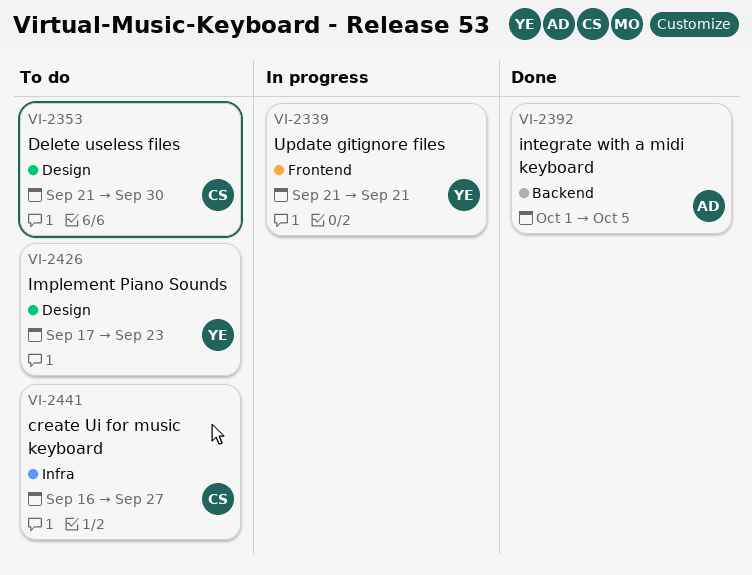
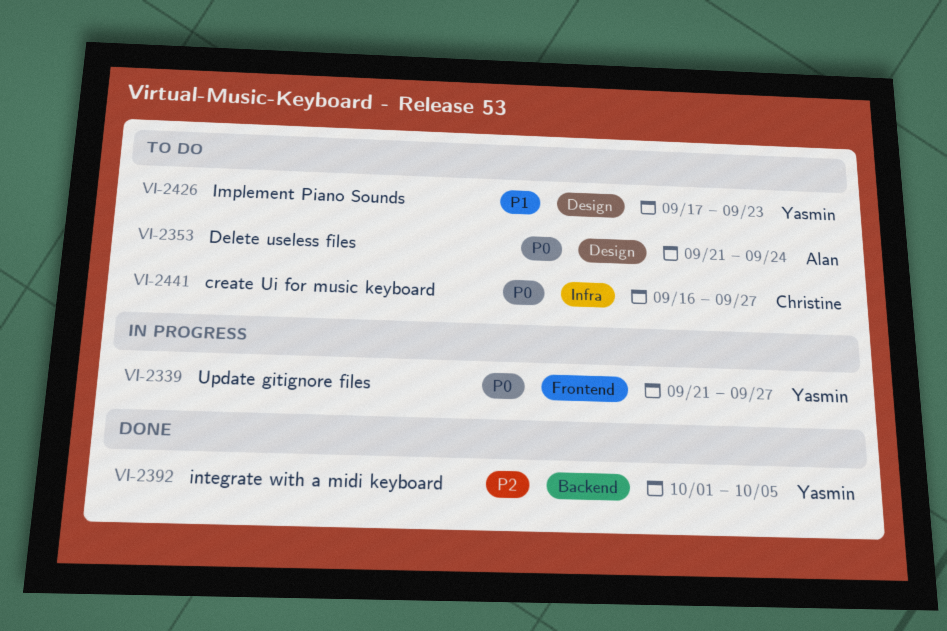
VI-2339, due: Sep 21 -> Sep 27
VI-2353, owner: Christine -> Alan
VI-2353, due: Sep 30 -> Sep 24
VI-2392, owner: Alan -> Yasmin

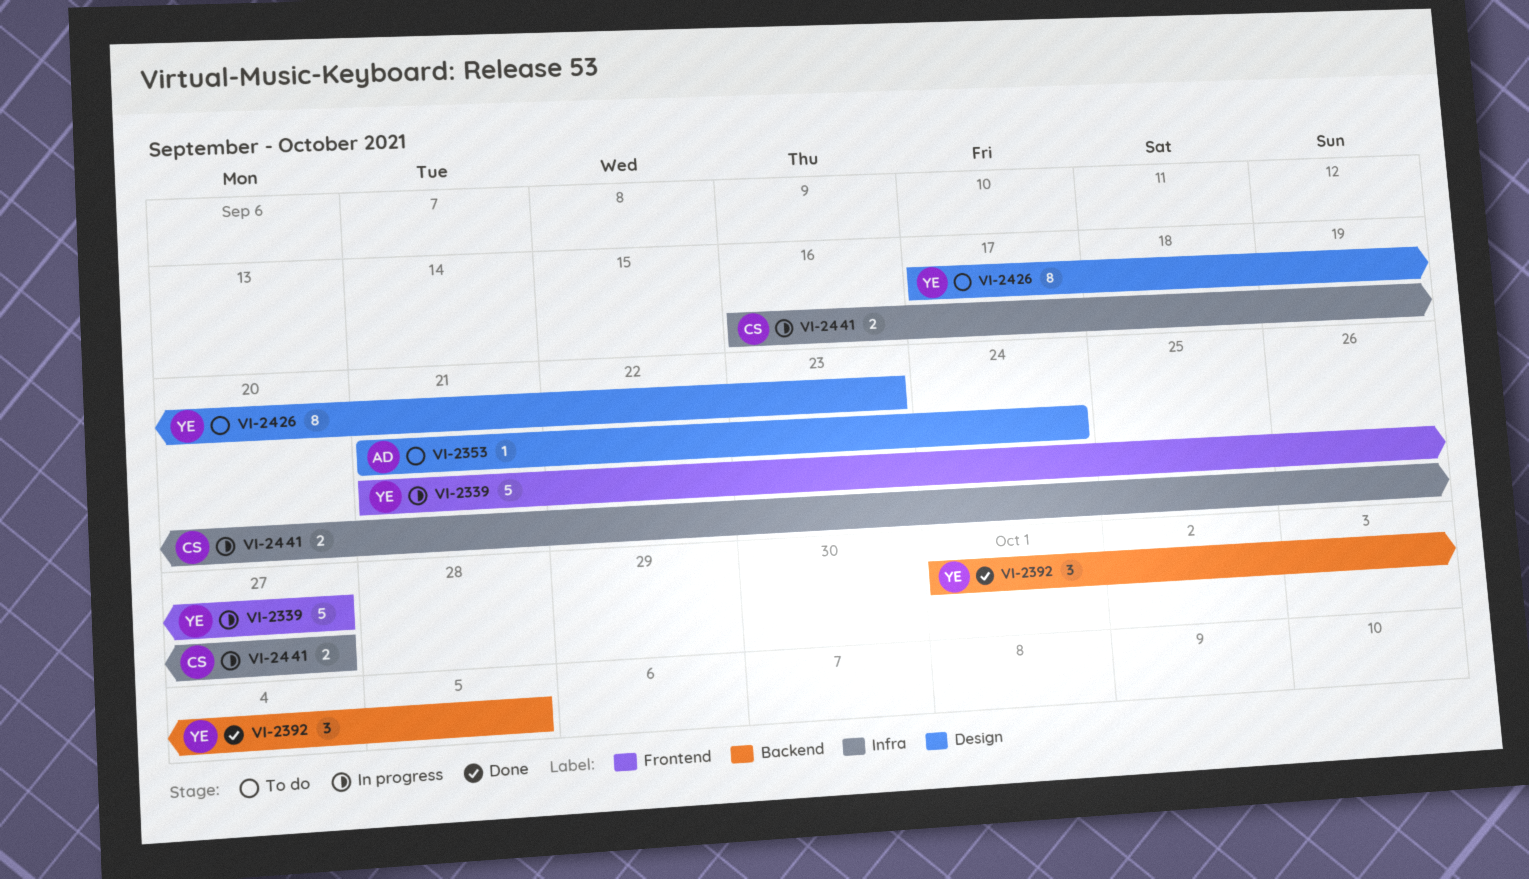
VI-2441, status: To do -> In progress

